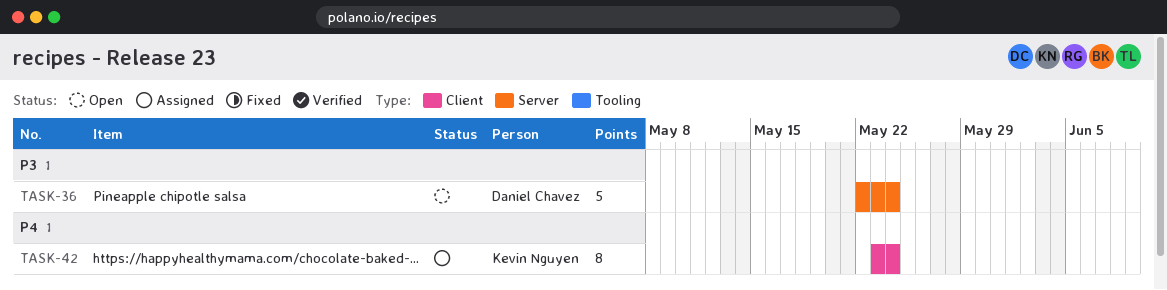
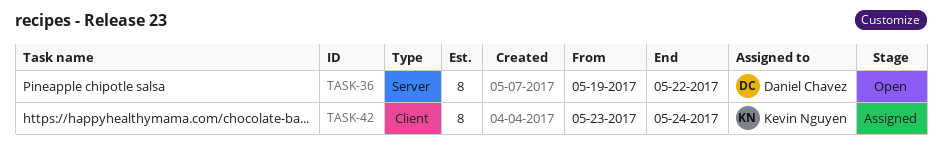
TASK-36, estimate: 5 -> 8
TASK-36, start: May 22 -> May 19
TASK-36, due: May 24 -> May 22

